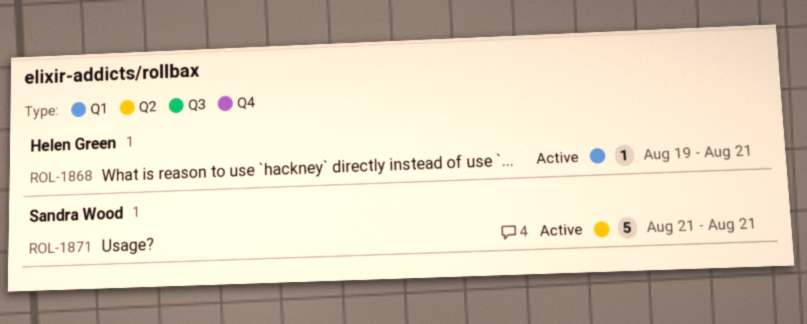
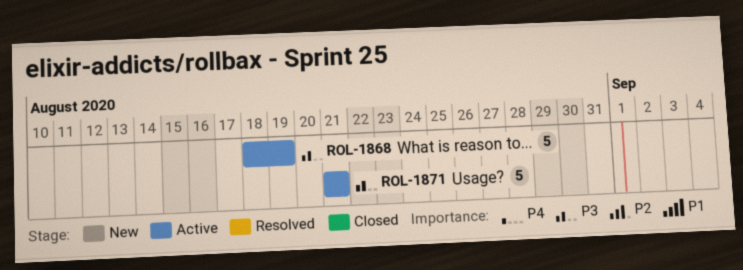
ROL-1868, estimate: 1 -> 5
ROL-1868, start: Aug 19 -> Aug 18
ROL-1868, due: Aug 21 -> Aug 19

